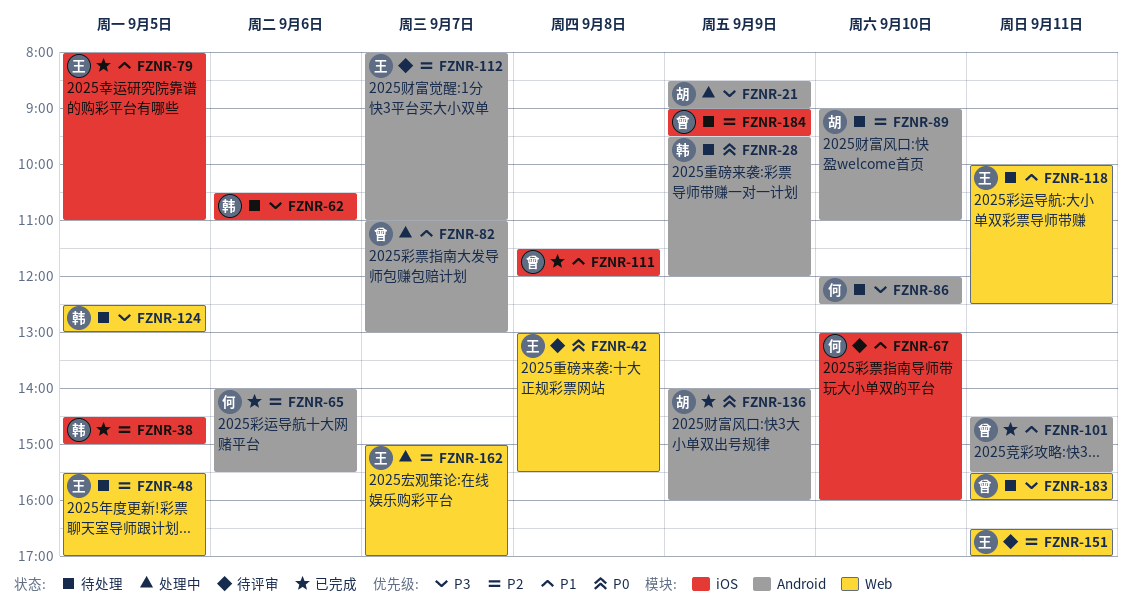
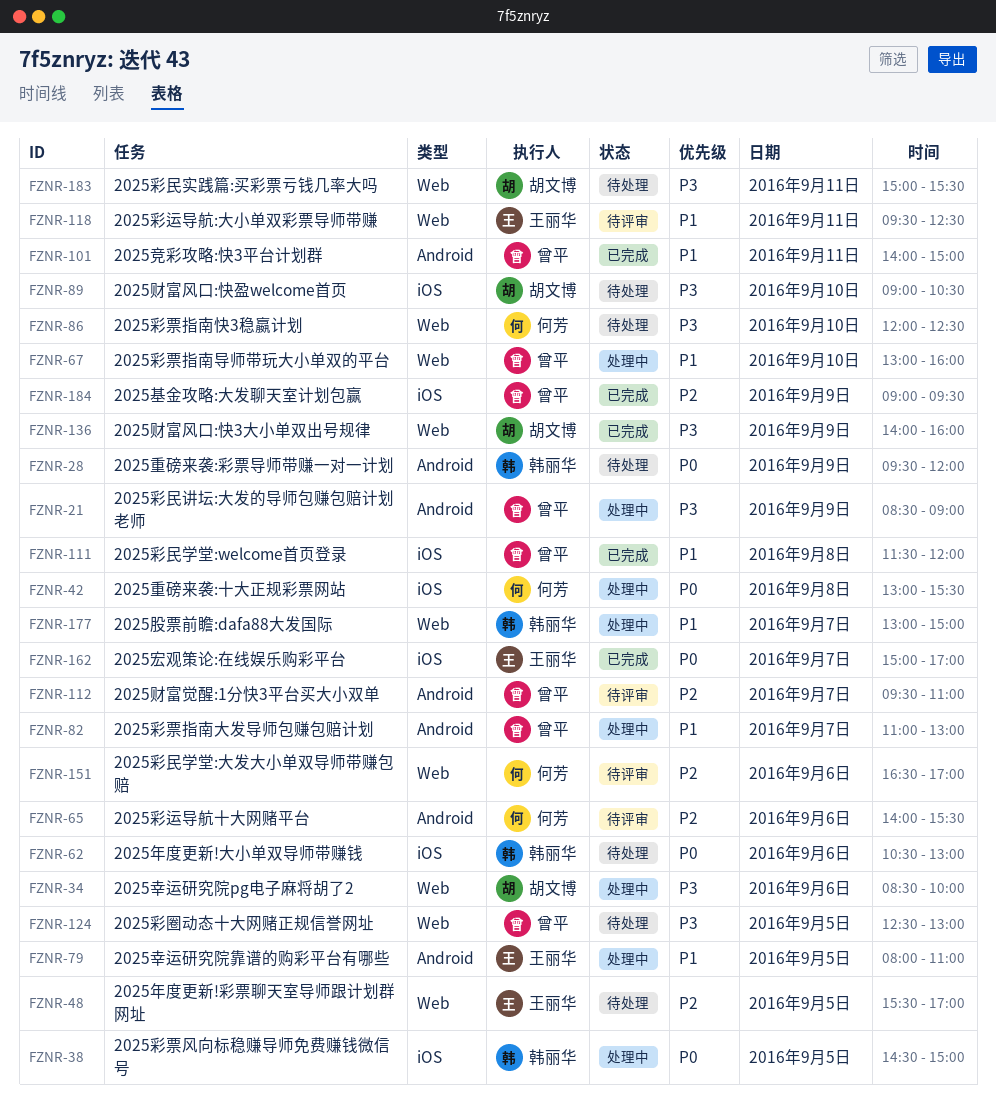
FZNR-21, owner: 胡文博 -> 曾平
FZNR-34: none -> present
FZNR-38, status: 已完成 -> 处理中
FZNR-38, priority: P2 -> P0
FZNR-42, status: 待评审 -> 处理中
FZNR-42, owner: 王丽华 -> 何芳
FZNR-42, label: Web -> iOS
FZNR-62, priority: P3 -> P0
FZNR-62, ends: 11:00 -> 13:00
FZNR-65, status: 已完成 -> 待评审
FZNR-67, status: 待评审 -> 处理中
FZNR-67, owner: 何芳 -> 曾平
FZNR-67, label: iOS -> Web
FZNR-79, status: 已完成 -> 处理中
FZNR-79, label: iOS -> Android
FZNR-86, label: Android -> Web
FZNR-89, priority: P2 -> P3
FZNR-89, label: Android -> iOS
FZNR-89, ends: 11:00 -> 10:30
FZNR-101, begins: 14:30 -> 14:00
FZNR-101, ends: 15:30 -> 15:00
FZNR-112, owner: 王丽华 -> 曾平
FZNR-112, begins: 08:00 -> 09:30
FZNR-118, status: 待处理 -> 待评审
FZNR-118, begins: 10:00 -> 09:30
FZNR-124, owner: 韩丽华 -> 曾平
FZNR-136, priority: P0 -> P3
FZNR-136, label: Android -> Web
FZNR-151, owner: 王丽华 -> 何芳
FZNR-151, day: Sep 11 -> Sep 6
FZNR-162, status: 处理中 -> 已完成
FZNR-162, priority: P2 -> P0
FZNR-162, label: Web -> iOS
FZNR-177: none -> present
FZNR-183, owner: 曾平 -> 胡文博
FZNR-183, begins: 15:30 -> 15:00
FZNR-183, ends: 16:00 -> 15:30
FZNR-184, status: 待处理 -> 已完成

